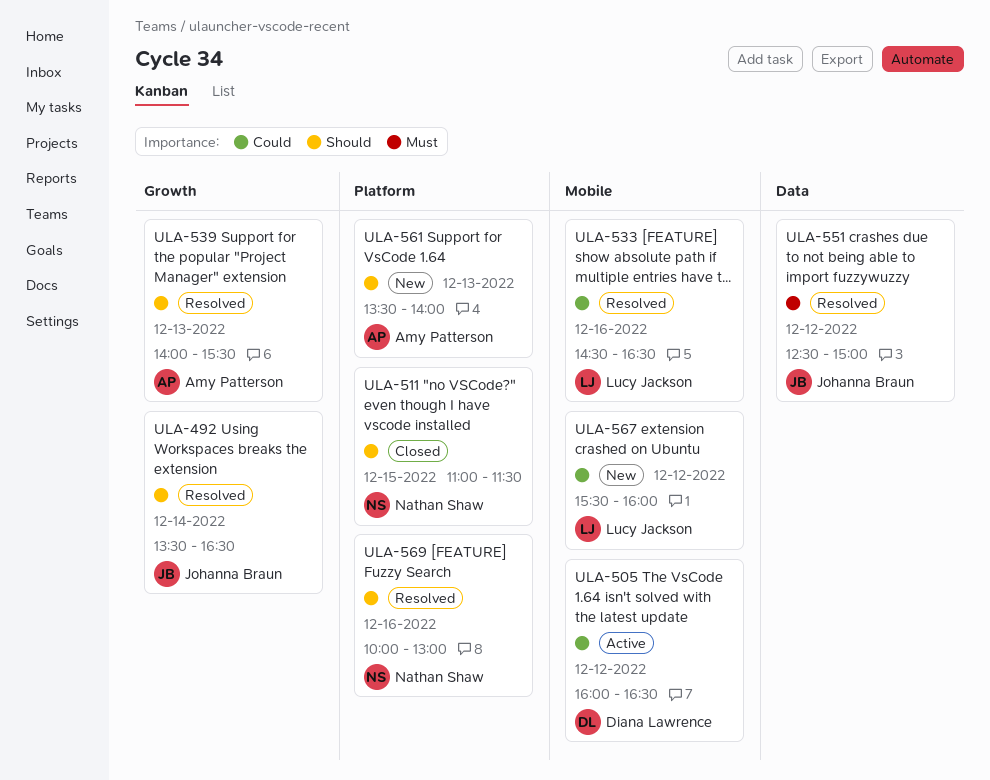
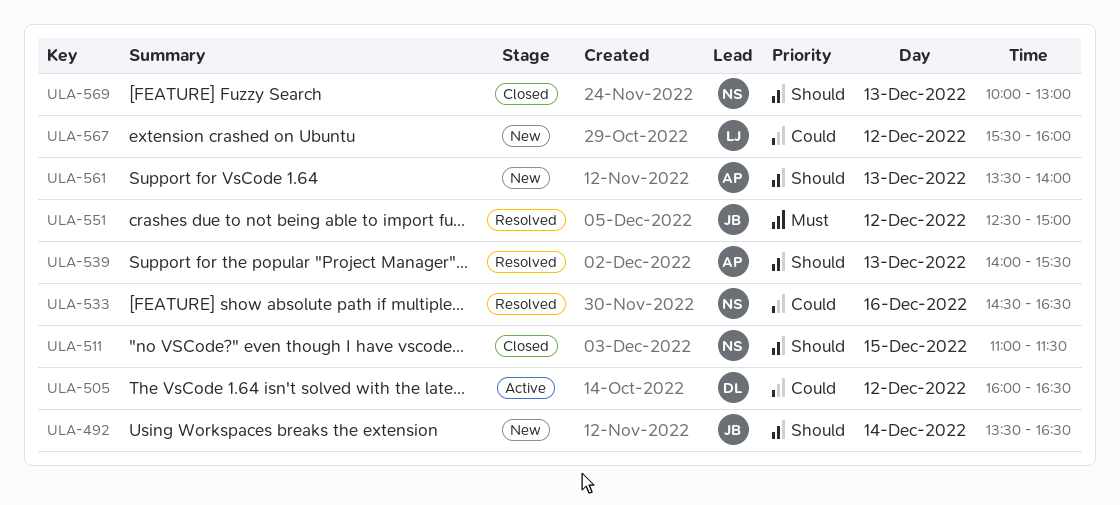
ULA-492, status: Resolved -> New
ULA-533, owner: Lucy Jackson -> Nathan Shaw
ULA-569, status: Resolved -> Closed
ULA-569, day: Dec 16 -> Dec 13

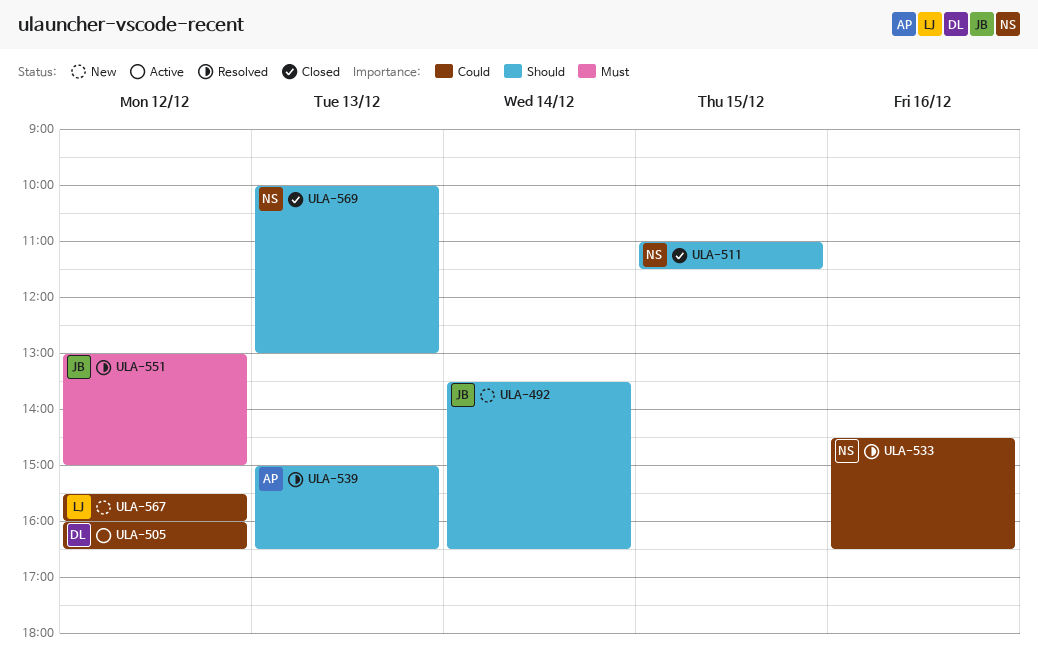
ULA-539, begins: 14:00 -> 15:00
ULA-539, ends: 15:30 -> 16:30
ULA-551, begins: 12:30 -> 13:00
ULA-561: present -> none

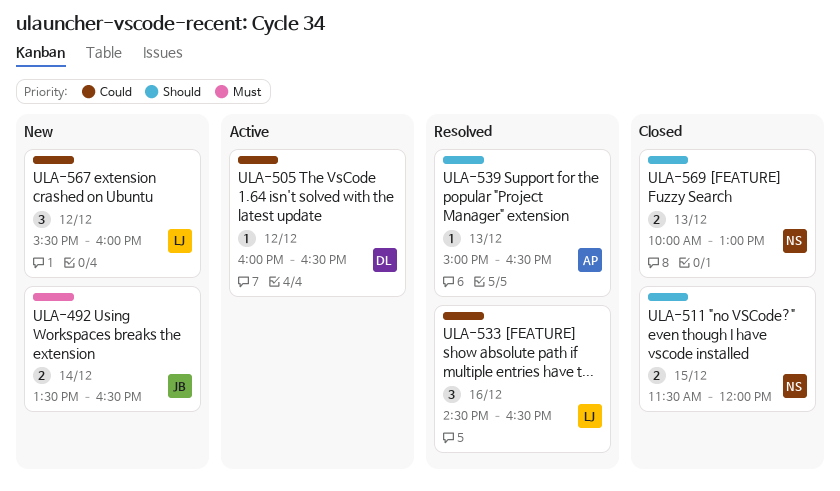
ULA-492, priority: Should -> Must
ULA-511, begins: 11:00 -> 11:30
ULA-511, ends: 11:30 -> 12:00
ULA-533, owner: NS -> LJ
ULA-551: present -> none

